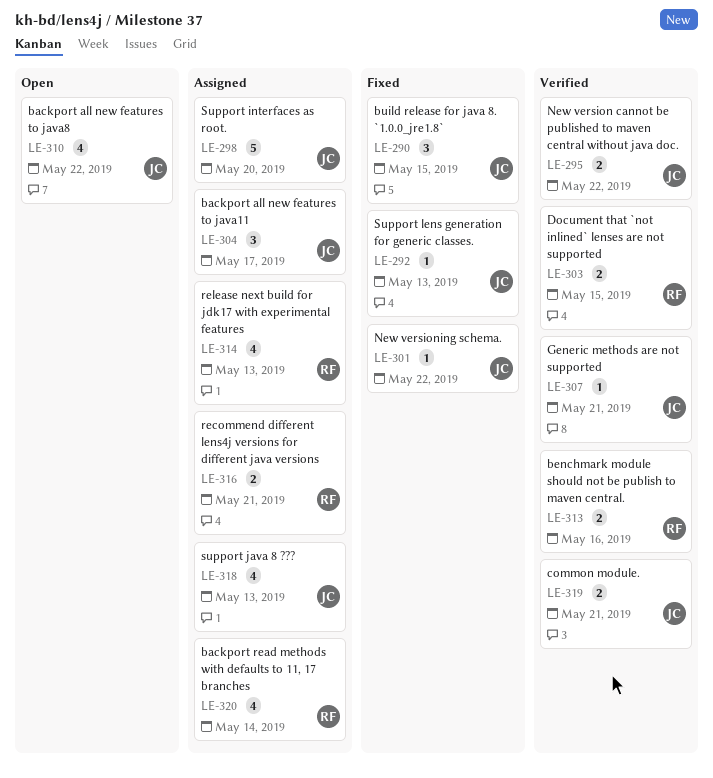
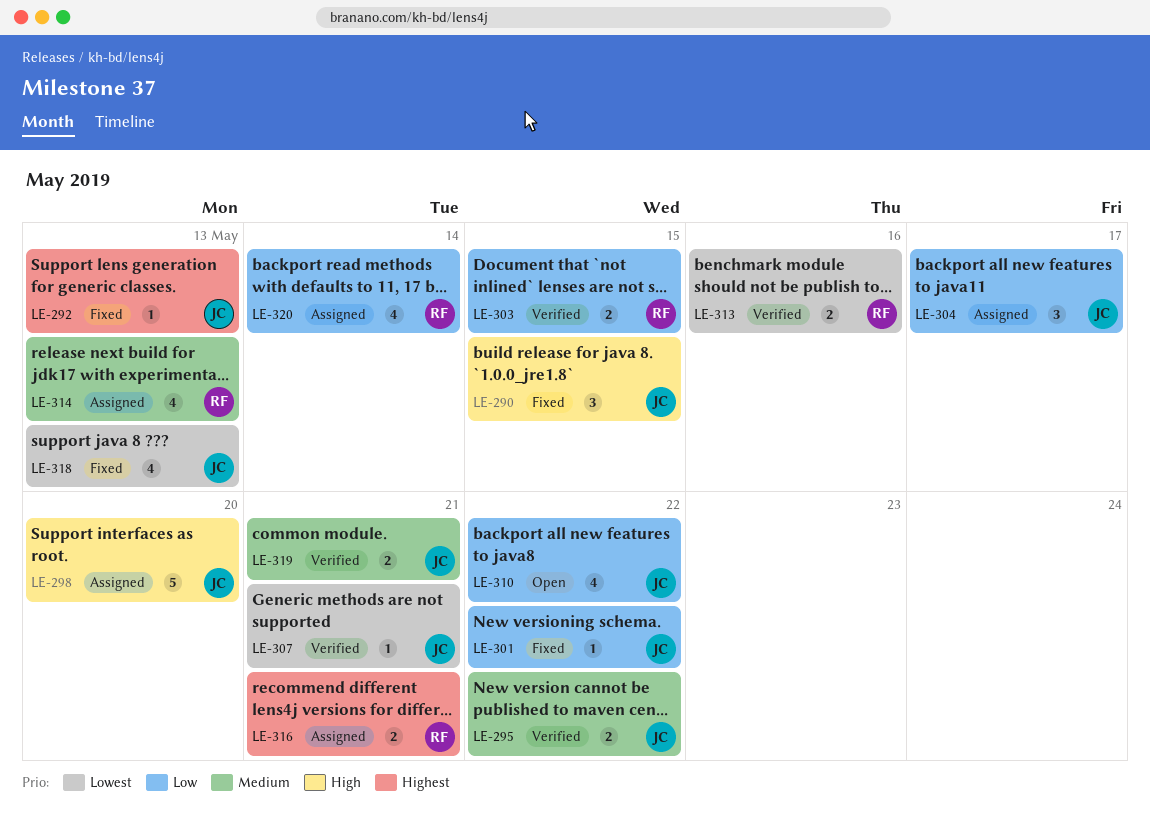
LE-318, status: Assigned -> Fixed

